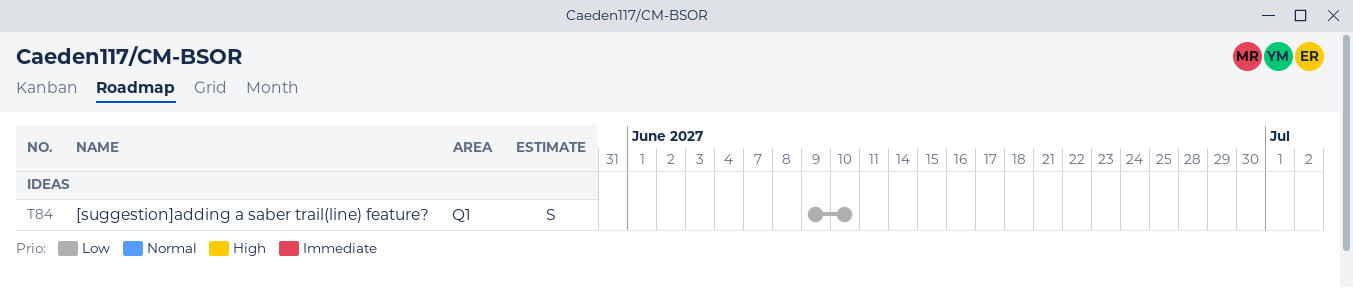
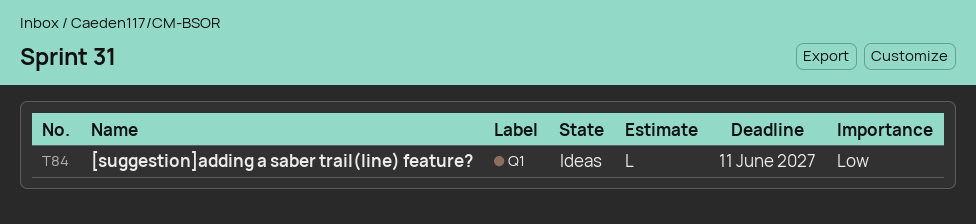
T84, estimate: S -> L
T84, due: Jun 10 -> Jun 11

